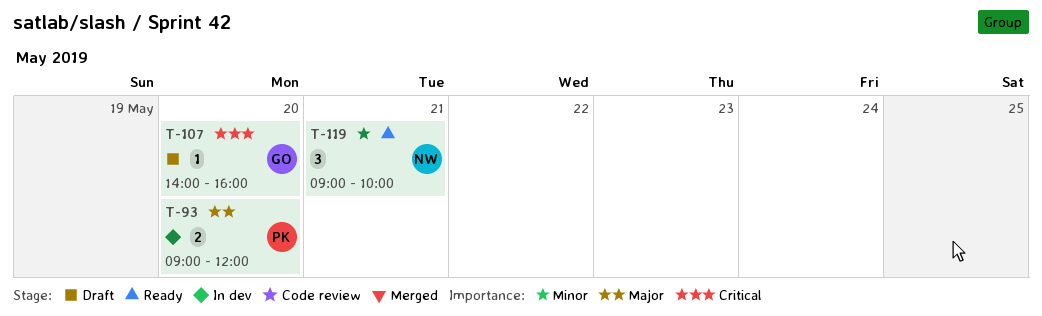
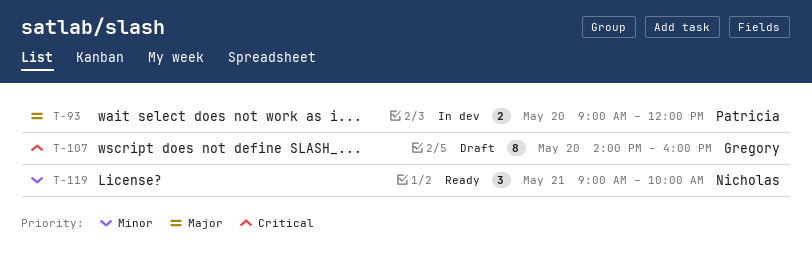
T-107, estimate: 1 -> 8

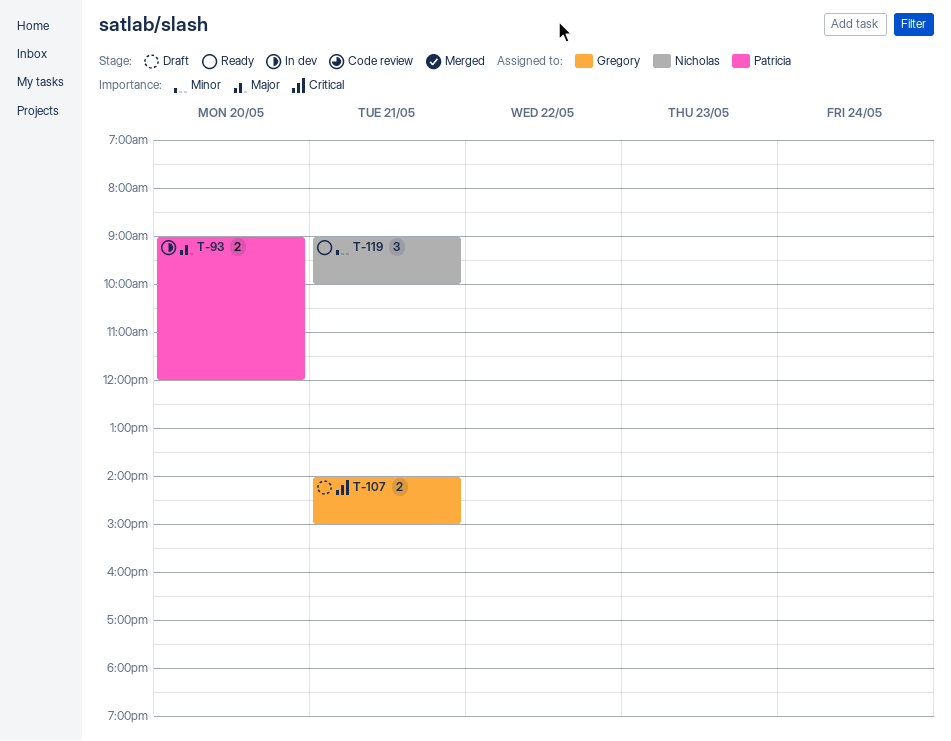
T-107, estimate: 8 -> 2
T-107, day: May 20 -> May 21
T-107, ends: 16:00 -> 15:00

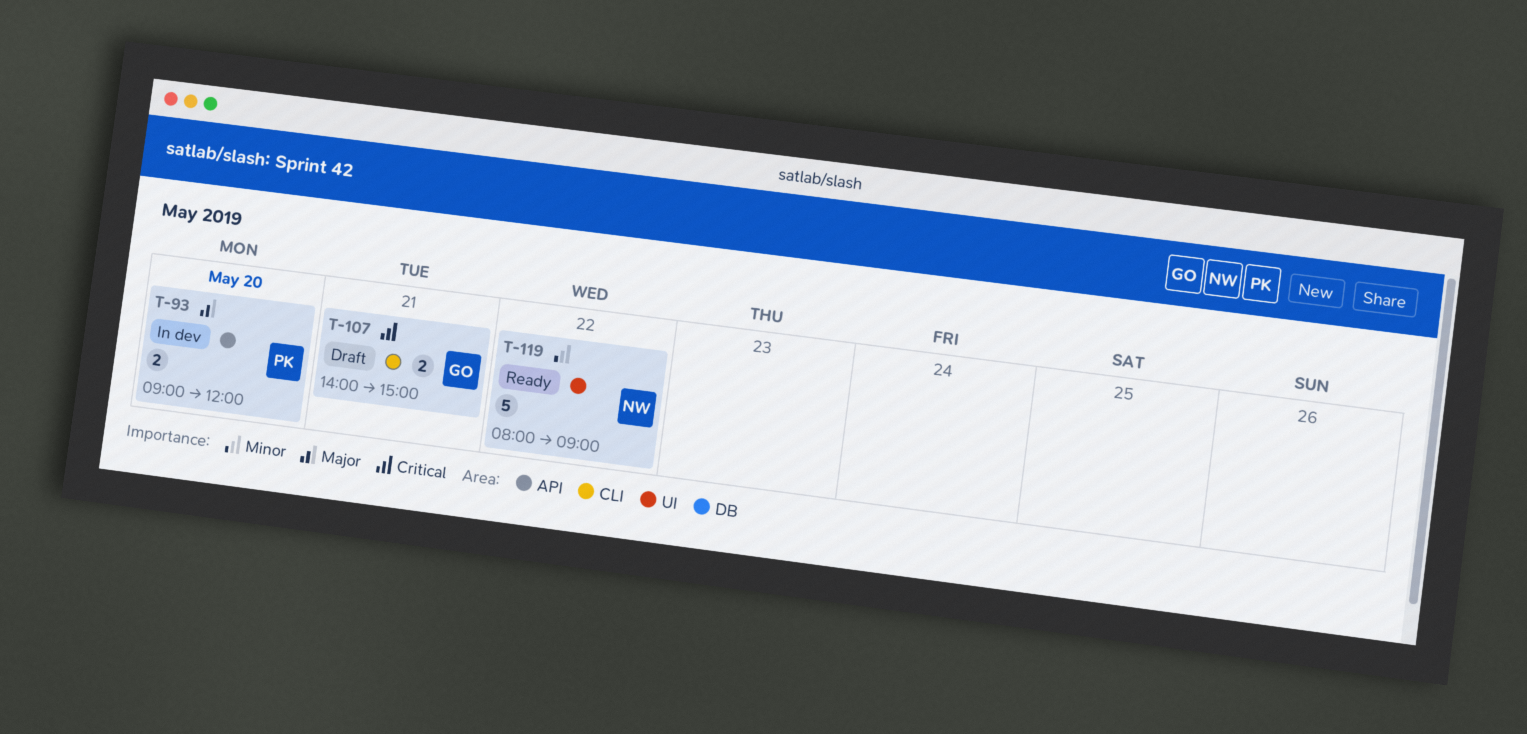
T-119, estimate: 3 -> 5
T-119, day: May 21 -> May 22
T-119, begins: 09:00 -> 08:00
T-119, ends: 10:00 -> 09:00

